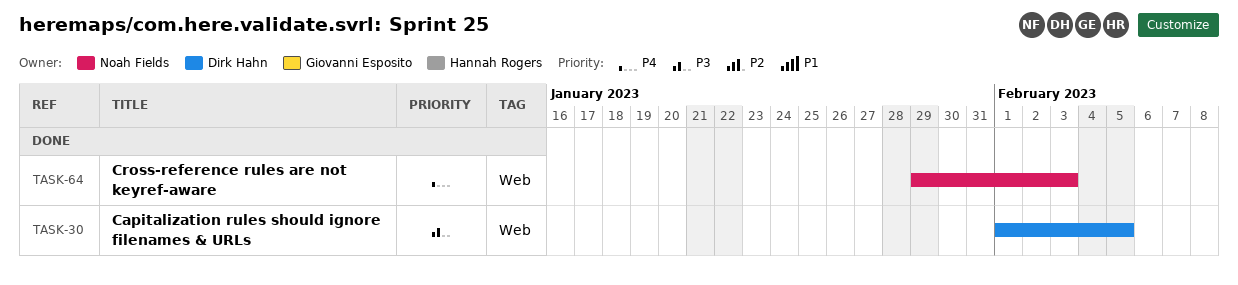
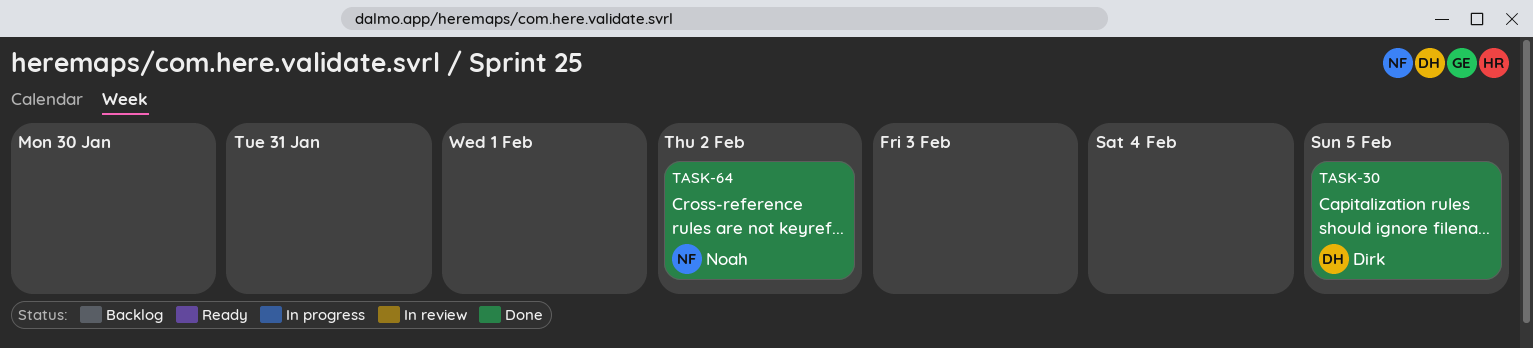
TASK-64, due: Feb 3 -> Feb 2

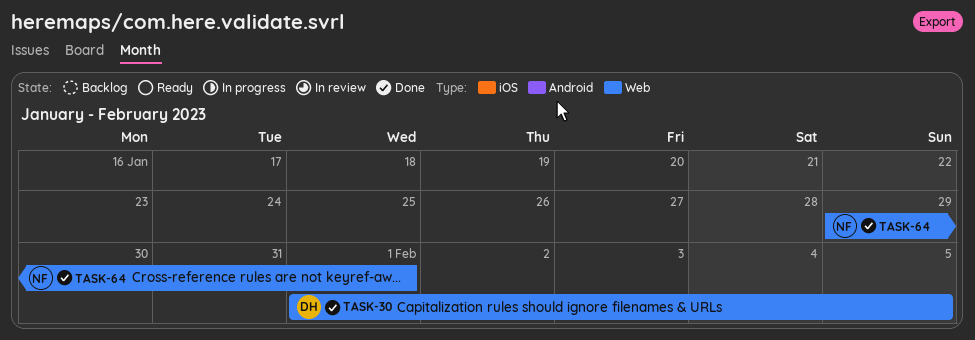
TASK-64, due: Feb 2 -> Feb 1

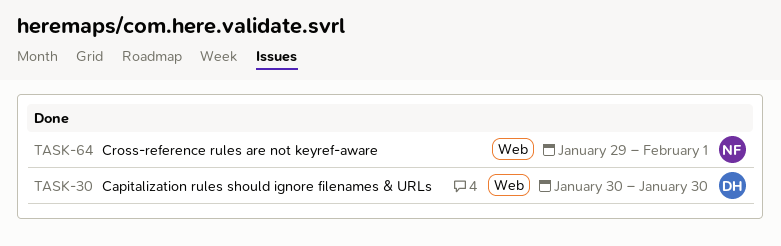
TASK-30, start: Feb 1 -> Jan 30
TASK-30, due: Feb 5 -> Jan 30

